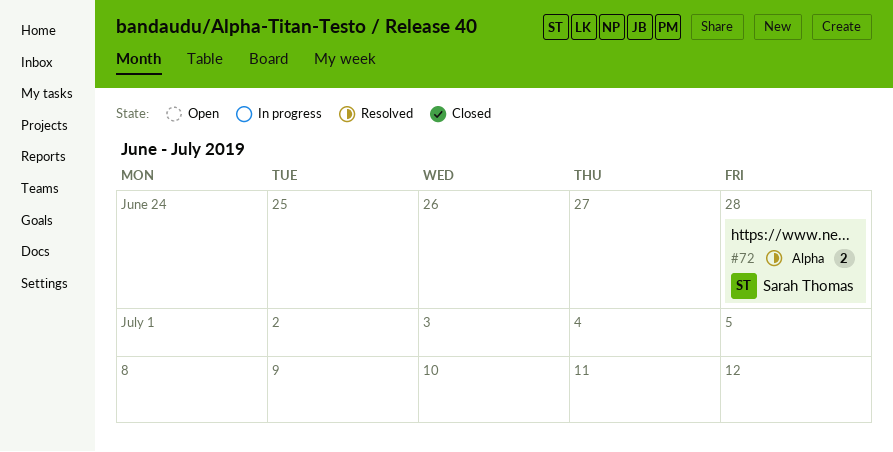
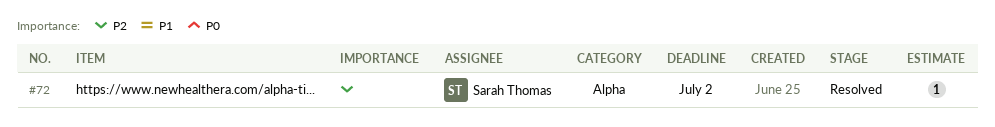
#72, estimate: 2 -> 1
#72, due: Jun 28 -> Jul 2

